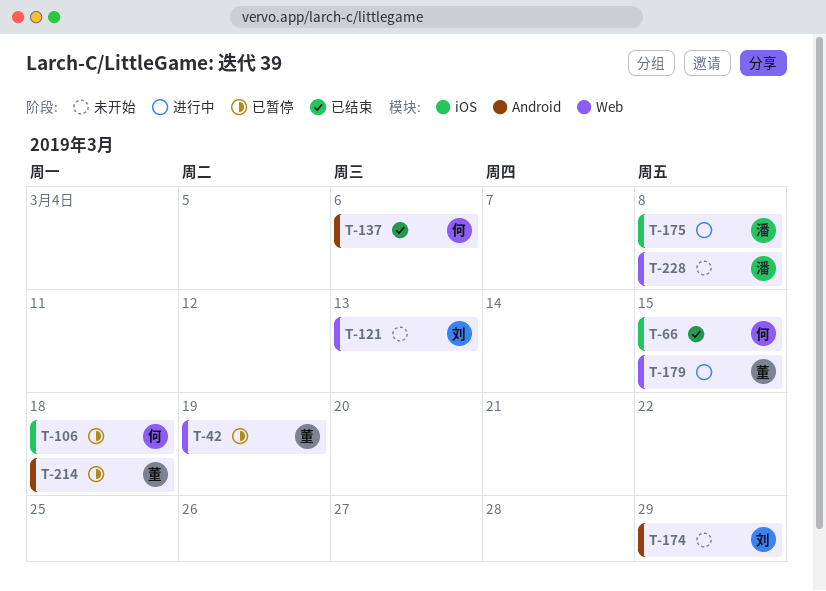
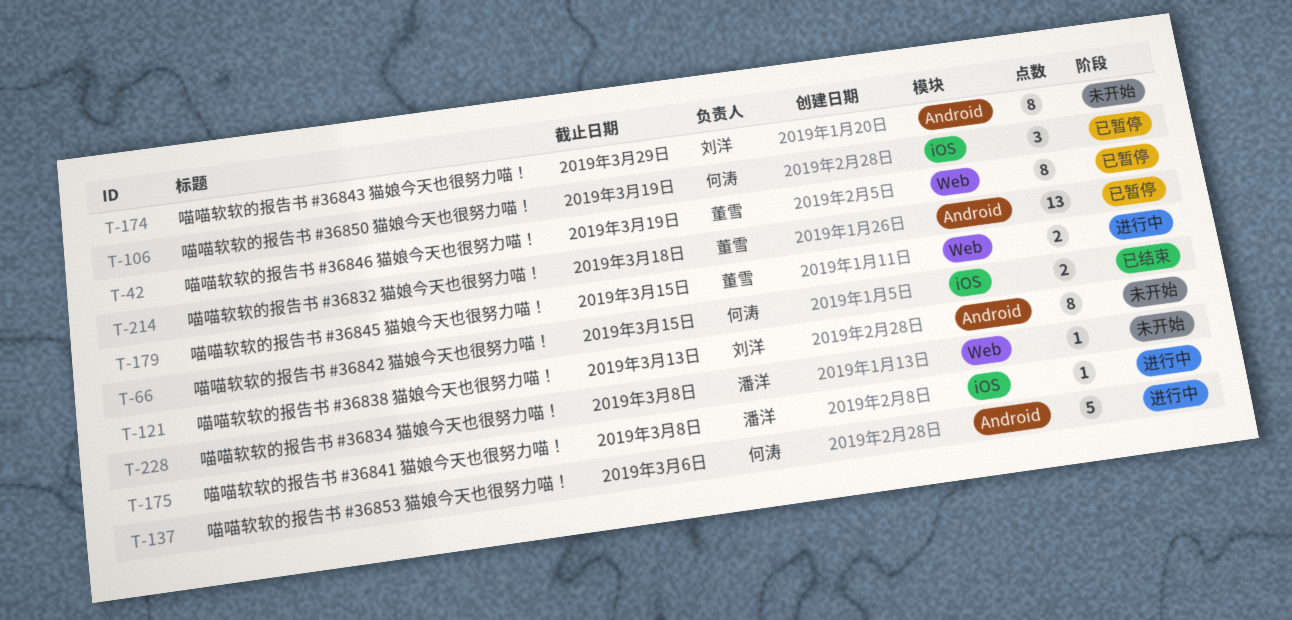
T-106, due: Mar 18 -> Mar 19
T-121, label: Web -> Android
T-137, status: 已结束 -> 进行中

